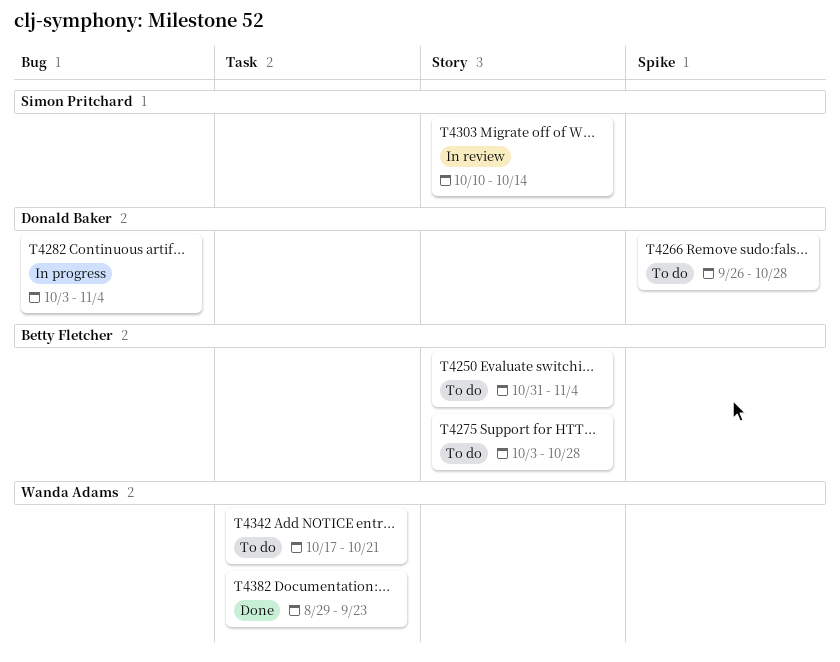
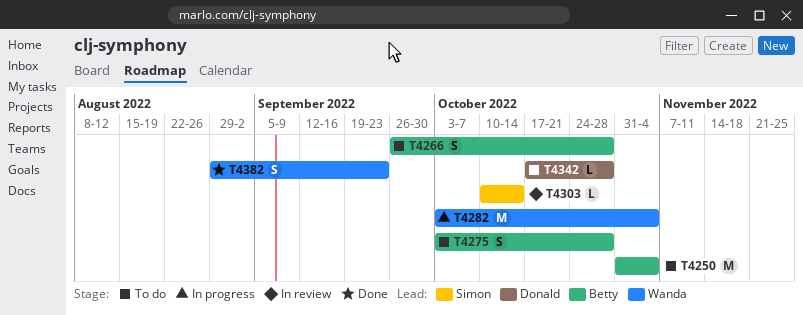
T4266, owner: Donald Baker -> Betty Fletcher
T4282, owner: Donald Baker -> Wanda Adams
T4342, owner: Wanda Adams -> Donald Baker
T4342, due: Oct 21 -> Oct 28

